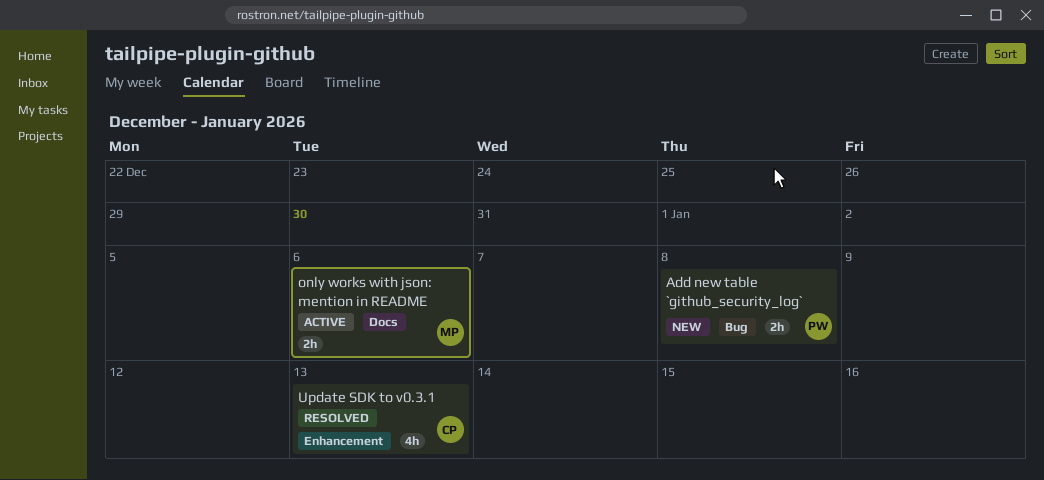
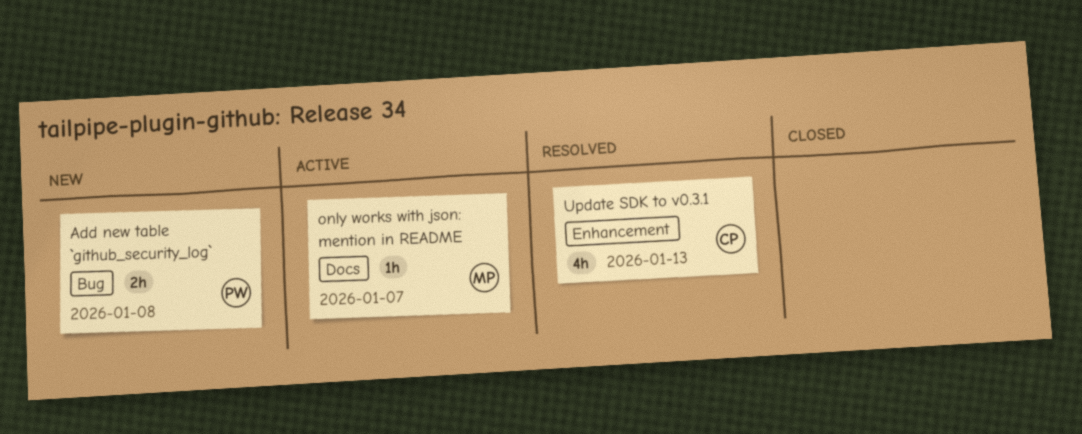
only works with json: mention in README, estimate: 2h -> 1h
only works with json: mention in README, due: Jan 6 -> Jan 7

